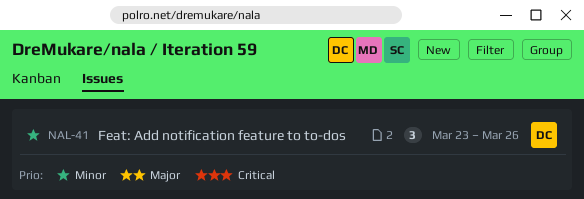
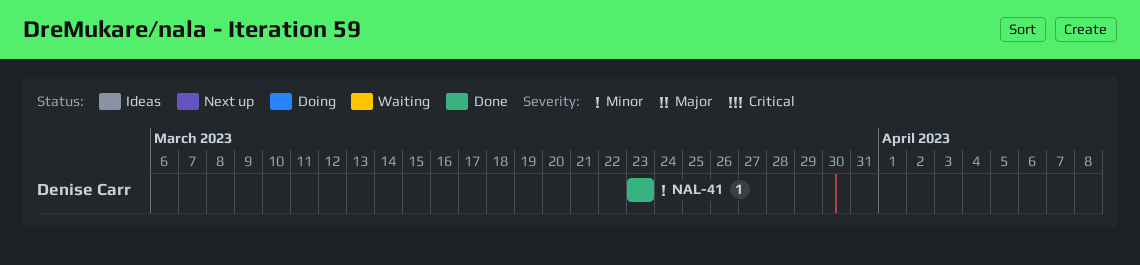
NAL-41, estimate: 3 -> 1
NAL-41, due: Mar 26 -> Mar 23

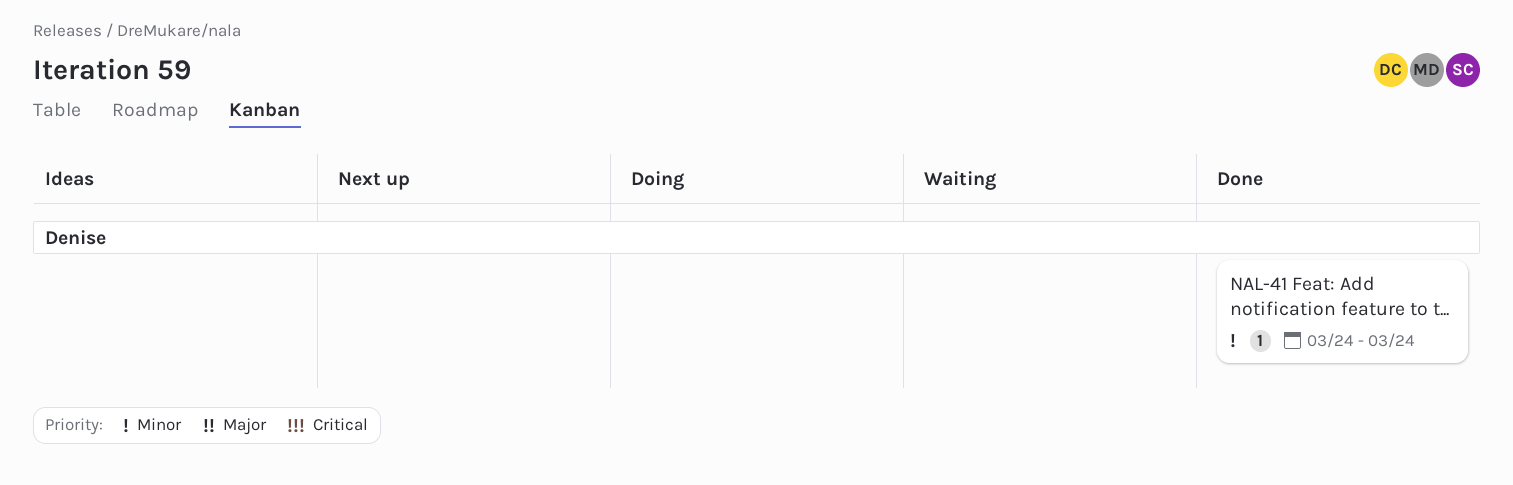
NAL-41, start: Mar 23 -> Mar 24
NAL-41, due: Mar 23 -> Mar 24

